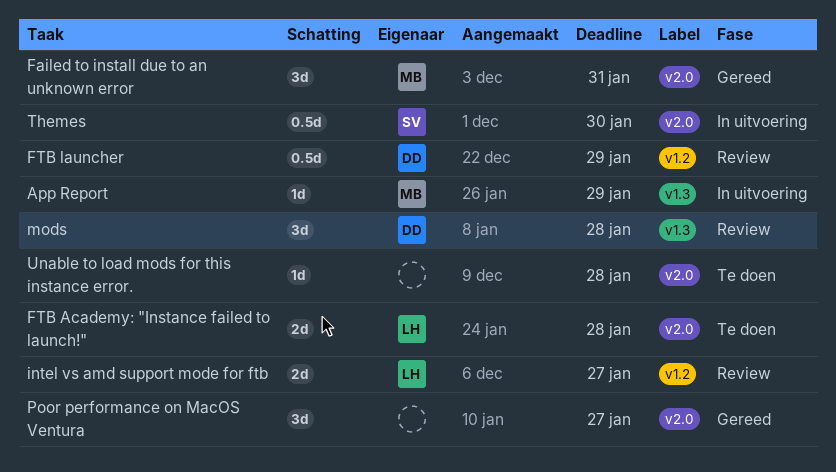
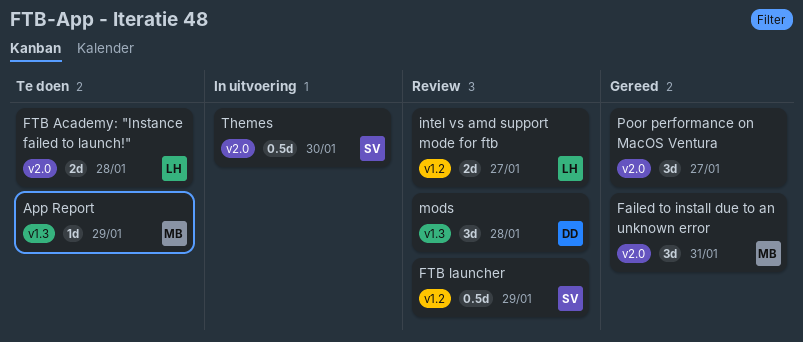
App Report, status: In uitvoering -> Te doen
FTB launcher, owner: DD -> SV
Unable to load mods for this instance error.: present -> none

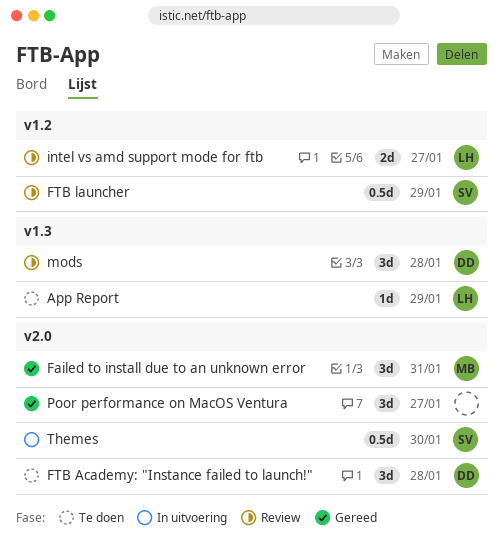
App Report, owner: MB -> LH
FTB Academy: "Instance failed to launch!", owner: LH -> DD
FTB Academy: "Instance failed to launch!", estimate: 2d -> 3d

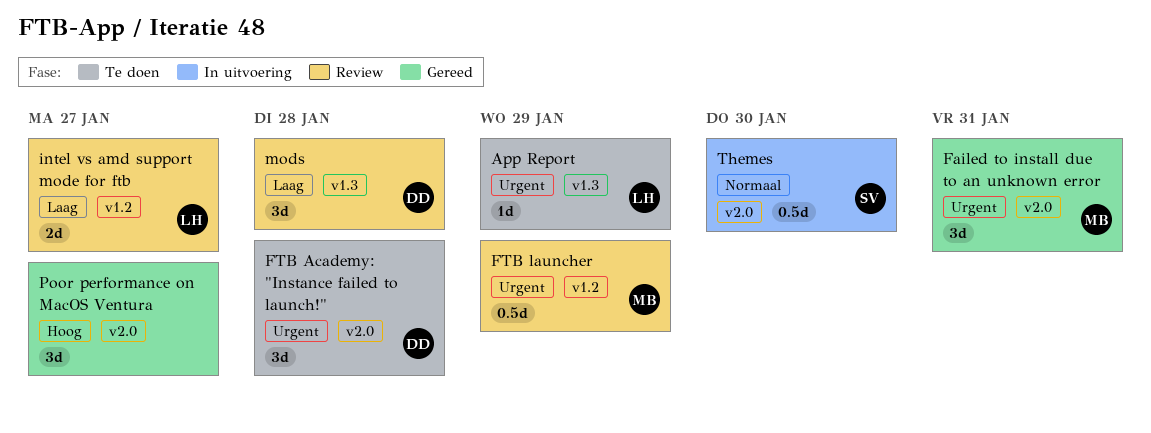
FTB launcher, owner: SV -> MB

